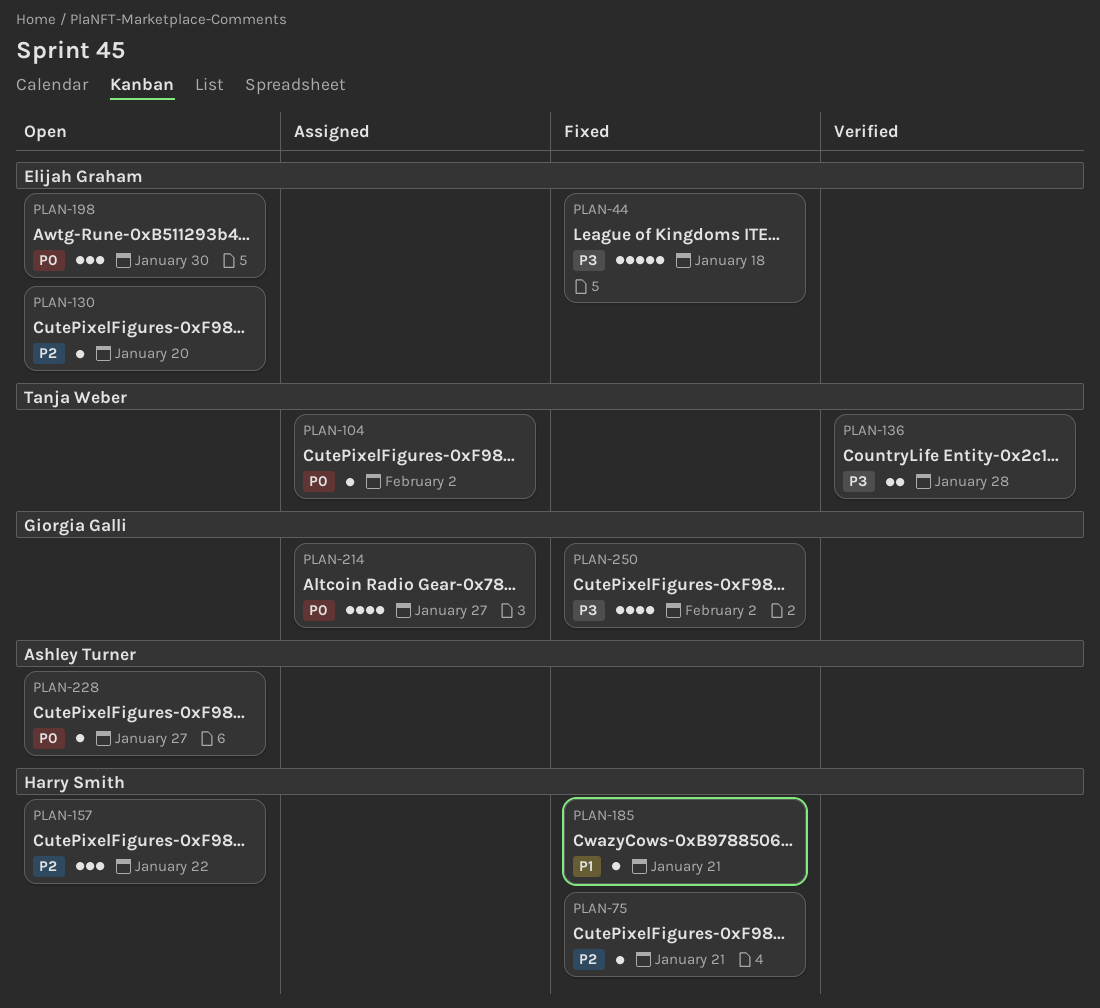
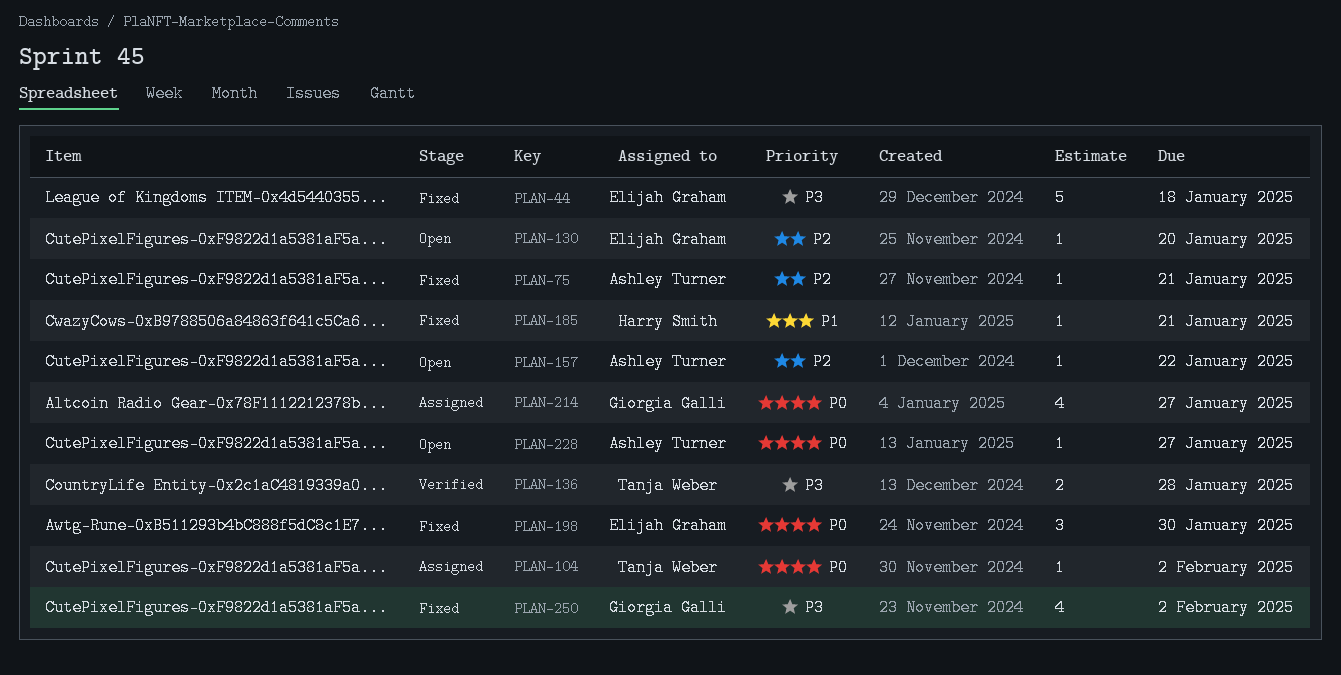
PLAN-75, owner: Harry Smith -> Ashley Turner
PLAN-157, owner: Harry Smith -> Ashley Turner
PLAN-157, estimate: 3 -> 1
PLAN-198, status: Open -> Fixed

